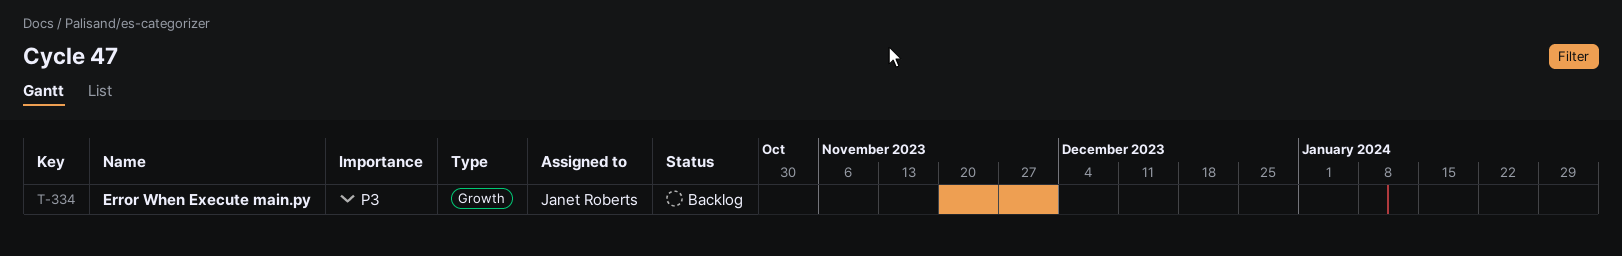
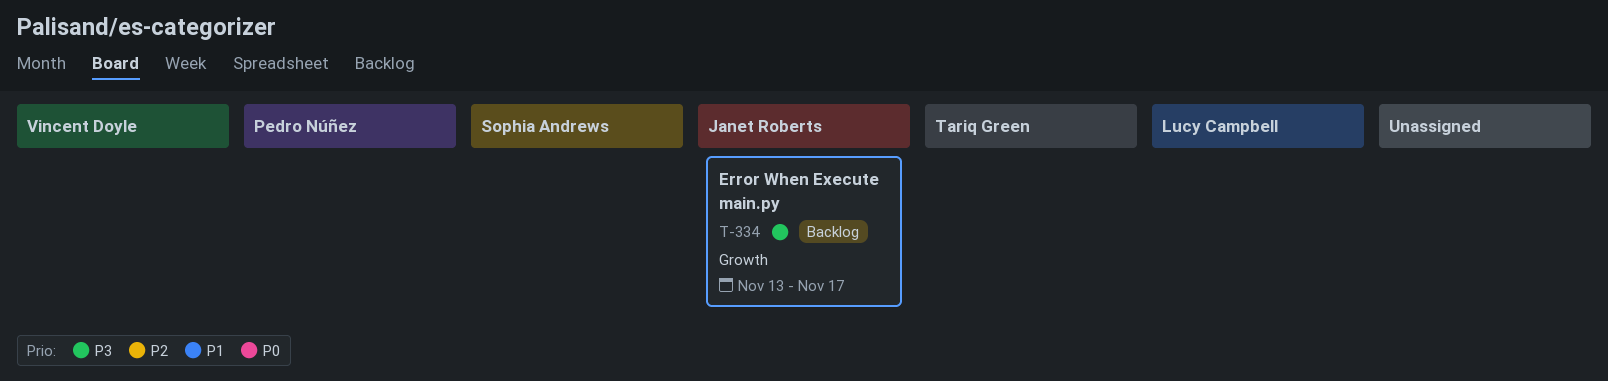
T-334, start: Nov 20 -> Nov 13
T-334, due: Dec 1 -> Nov 17

